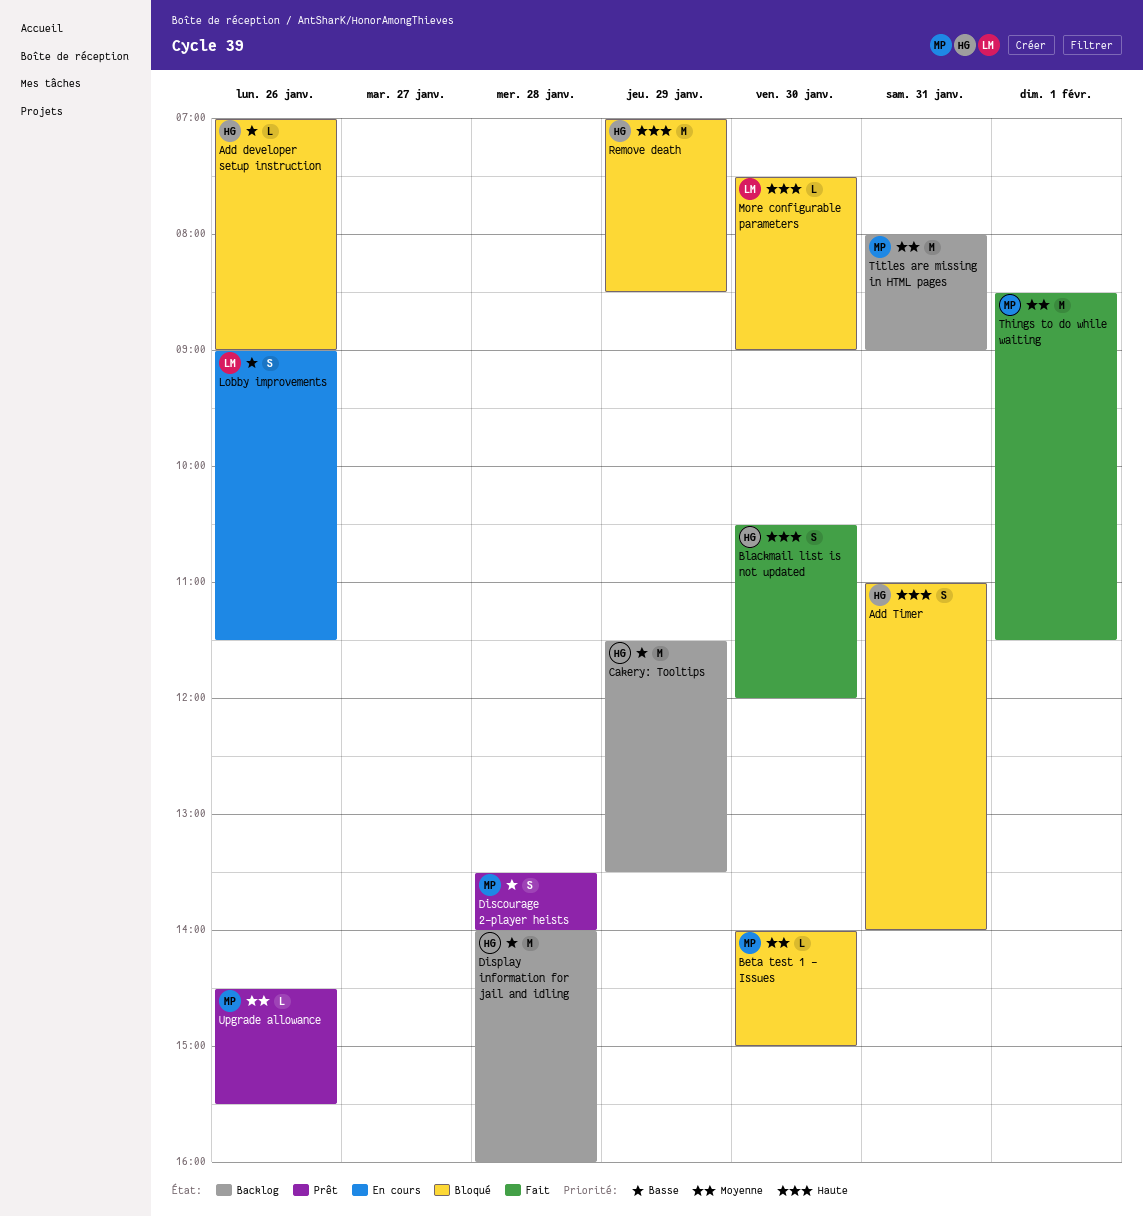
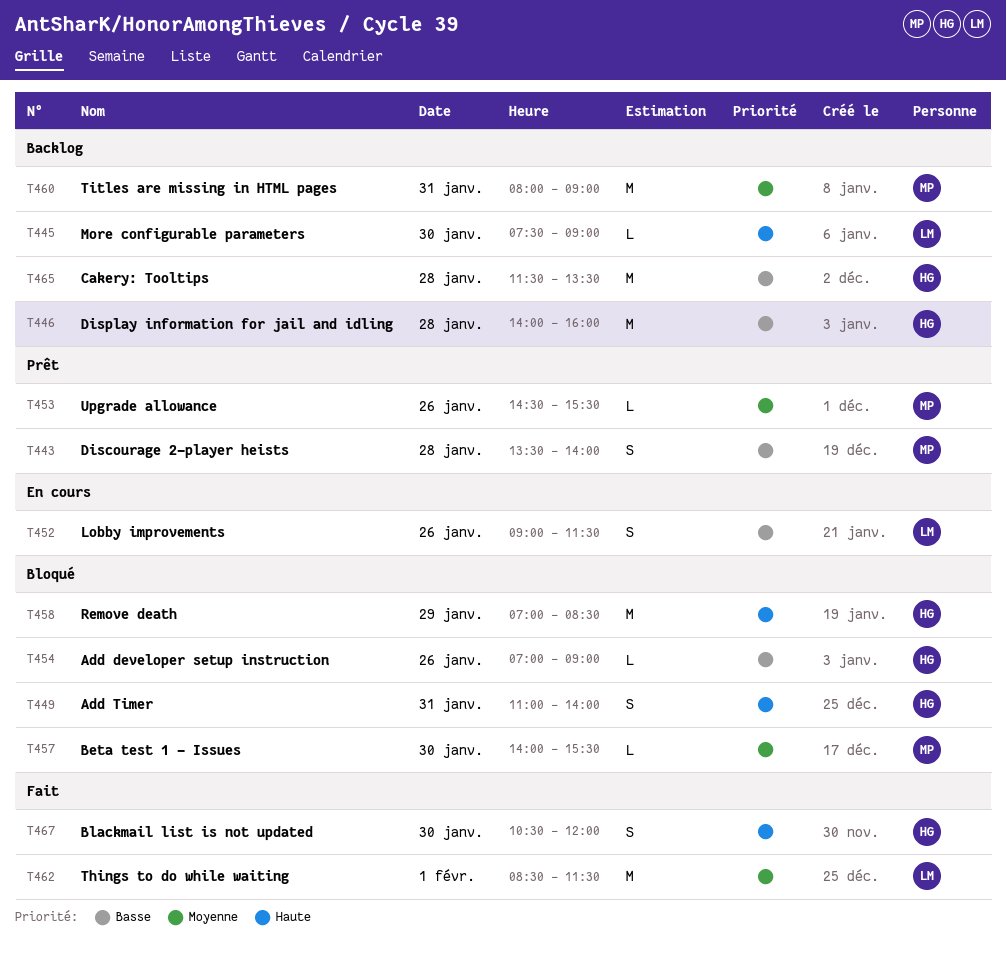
Beta test 1 - Issues, ends: 15:00 -> 15:30
Cakery: Tooltips, day: Jan 29 -> Jan 28
More configurable parameters, status: Bloqué -> Backlog
Things to do while waiting, owner: MP -> LM

